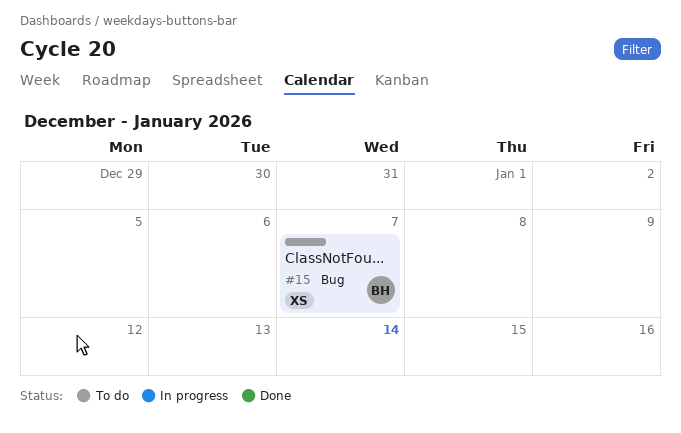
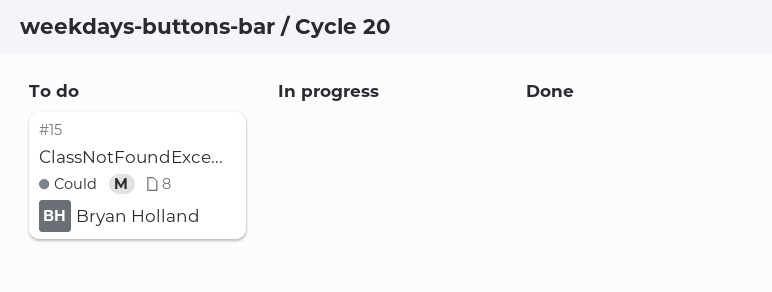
#15, estimate: XS -> M

